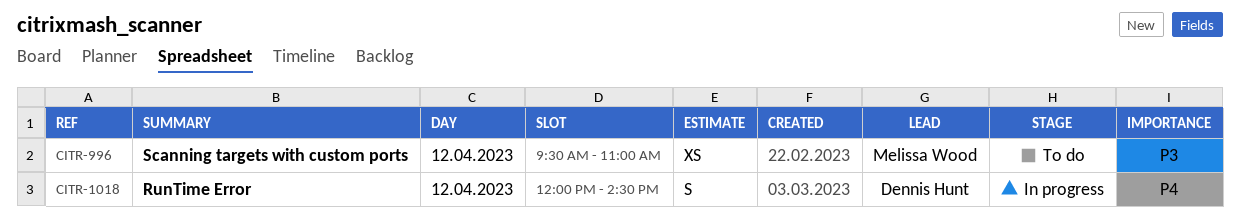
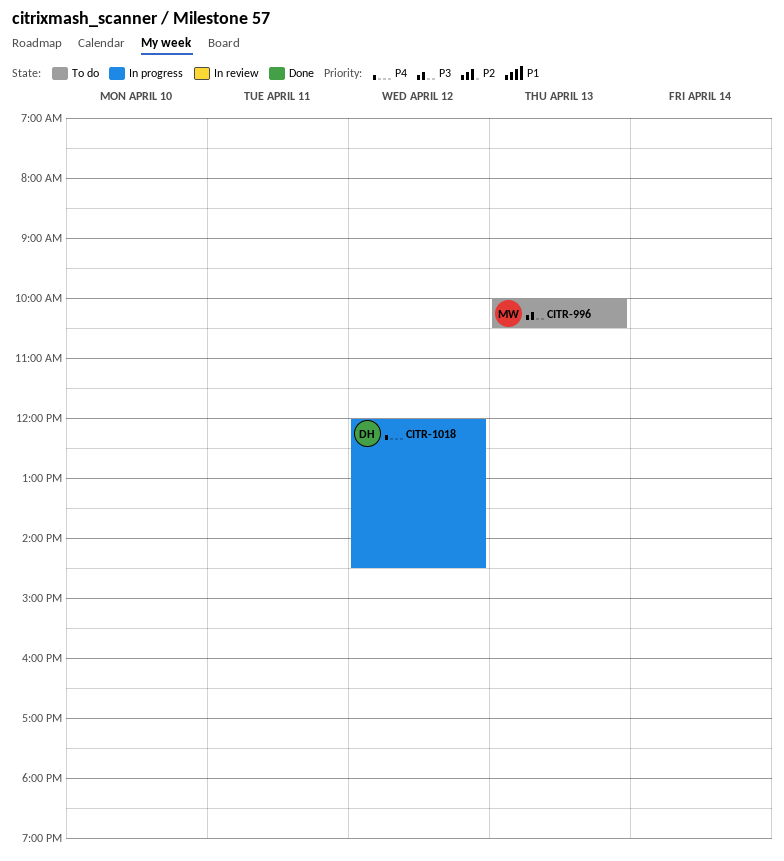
CITR-996, day: Apr 12 -> Apr 13
CITR-996, begins: 09:30 -> 10:00
CITR-996, ends: 11:00 -> 10:30

